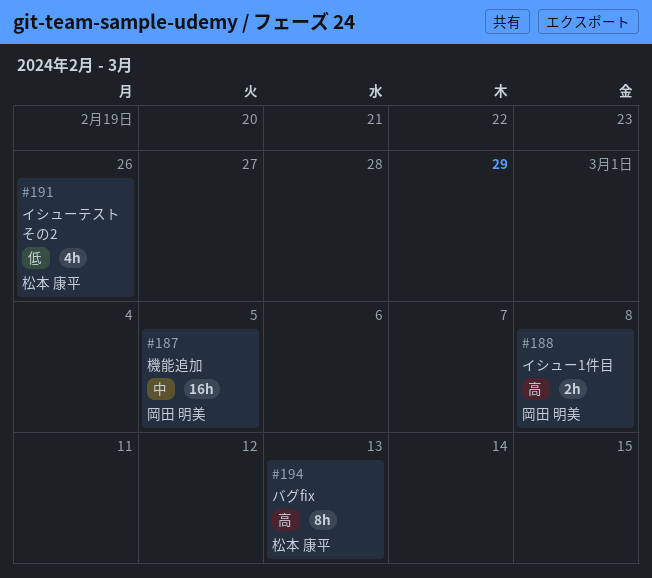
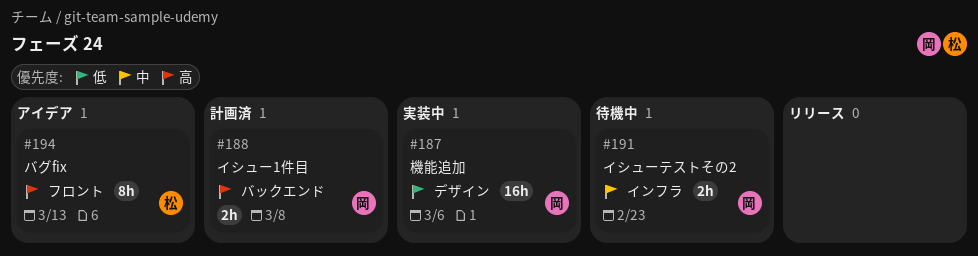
#187, priority: 中 -> 低
#187, due: Mar 5 -> Mar 6
#191, owner: 松本 康平 -> 岡田 明美
#191, priority: 低 -> 中
#191, estimate: 4h -> 2h
#191, due: Feb 26 -> Feb 23

